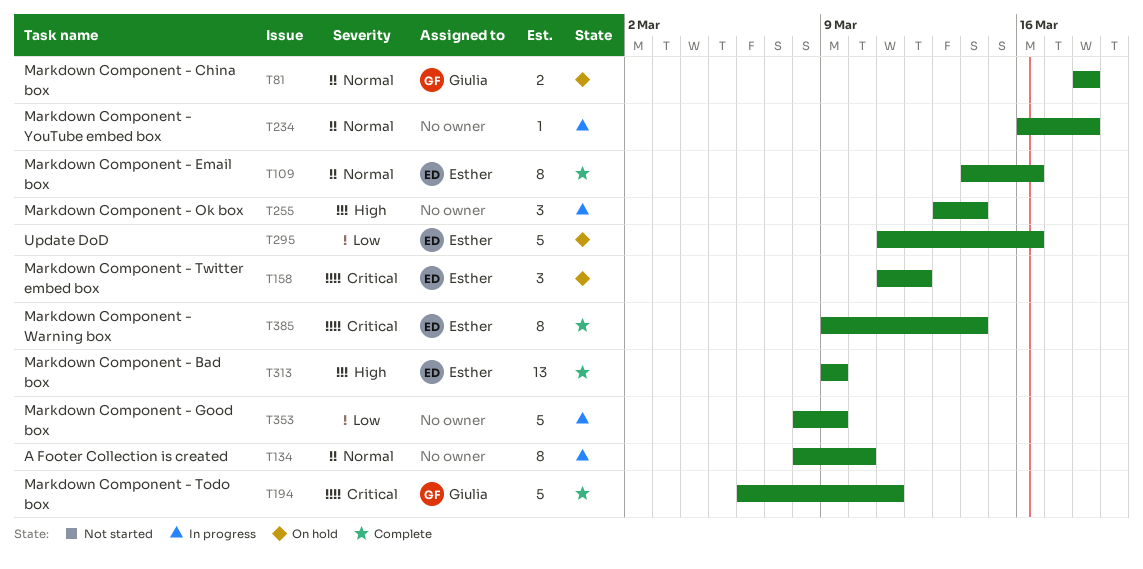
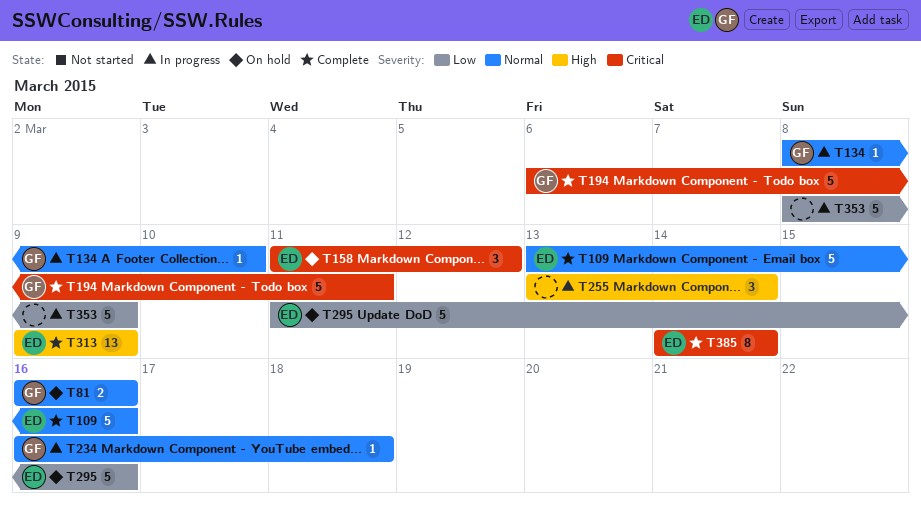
T81, start: Mar 18 -> Mar 16
T81, due: Mar 18 -> Mar 16
T109, estimate: 8 -> 5
T109, start: Mar 14 -> Mar 13
T134, owner: none -> Giulia
T134, estimate: 8 -> 1
T234, owner: none -> Giulia
T385, start: Mar 9 -> Mar 14

